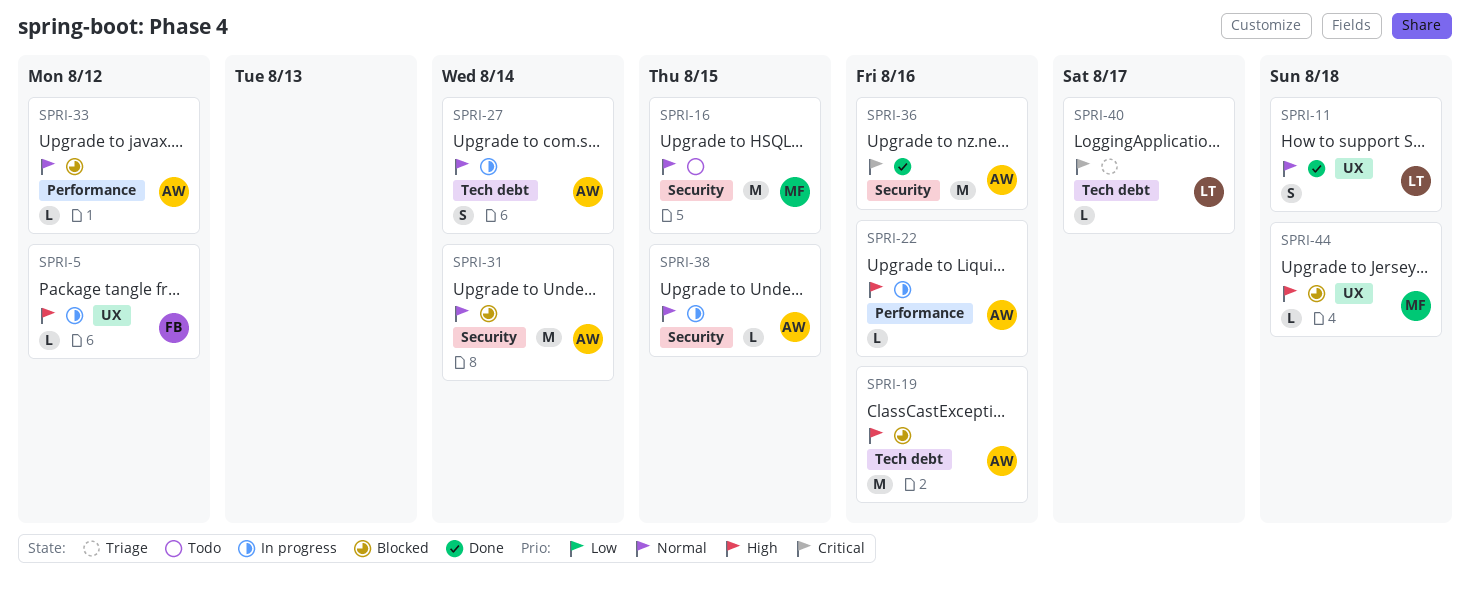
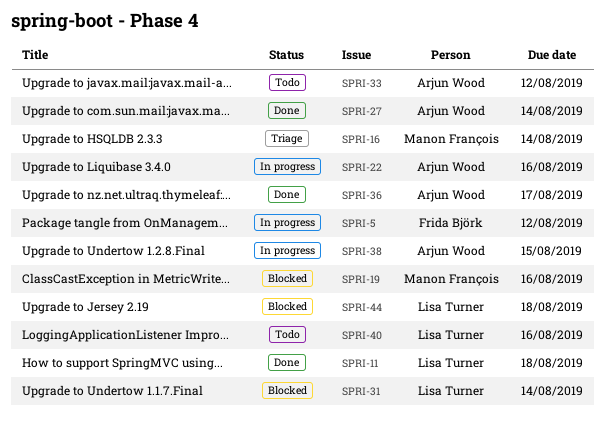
SPRI-16, status: Todo -> Triage
SPRI-16, due: Aug 15 -> Aug 14
SPRI-19, owner: Arjun Wood -> Manon François
SPRI-27, status: In progress -> Done
SPRI-31, owner: Arjun Wood -> Lisa Turner
SPRI-33, status: Blocked -> Todo
SPRI-36, due: Aug 16 -> Aug 17
SPRI-40, status: Triage -> Todo
SPRI-40, due: Aug 17 -> Aug 16
SPRI-44, owner: Manon François -> Lisa Turner

